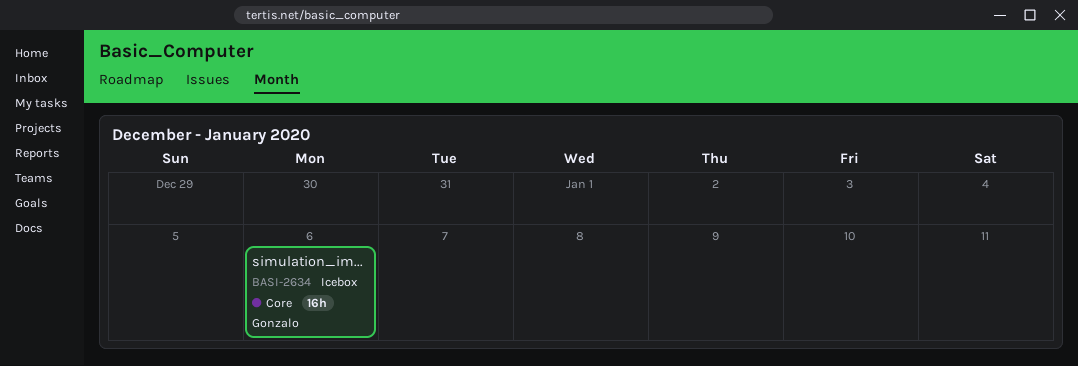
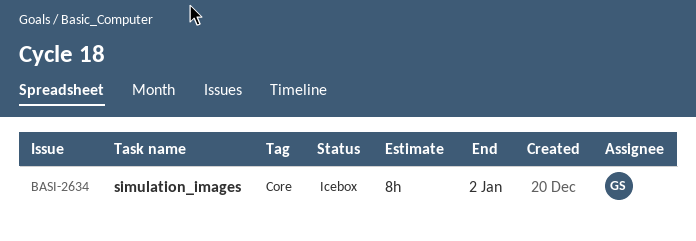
BASI-2634, estimate: 16h -> 8h
BASI-2634, due: Jan 6 -> Jan 2

